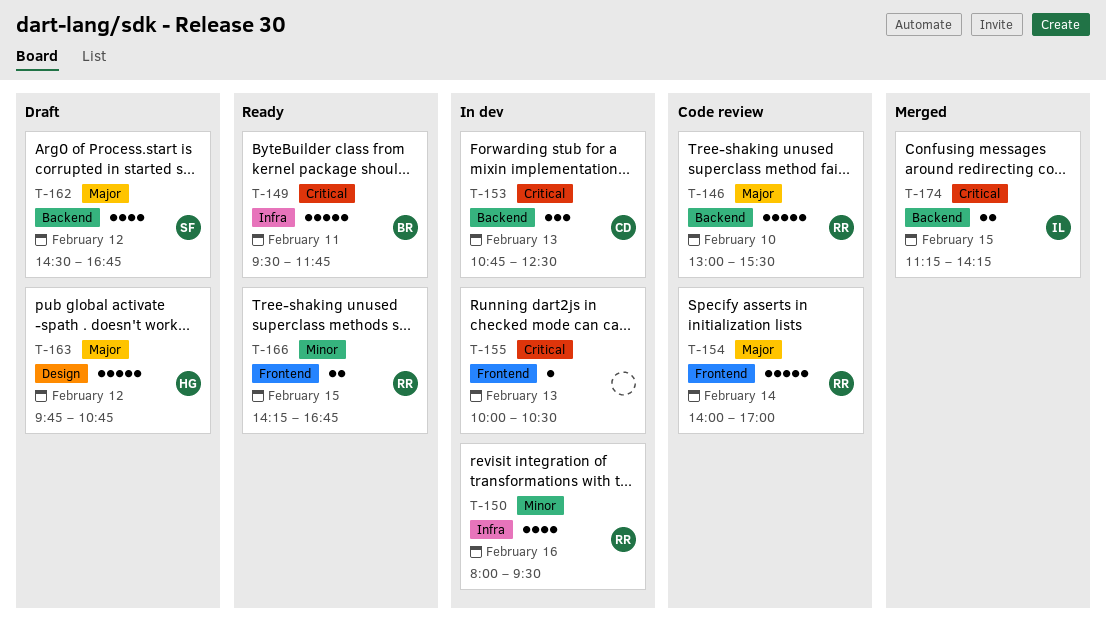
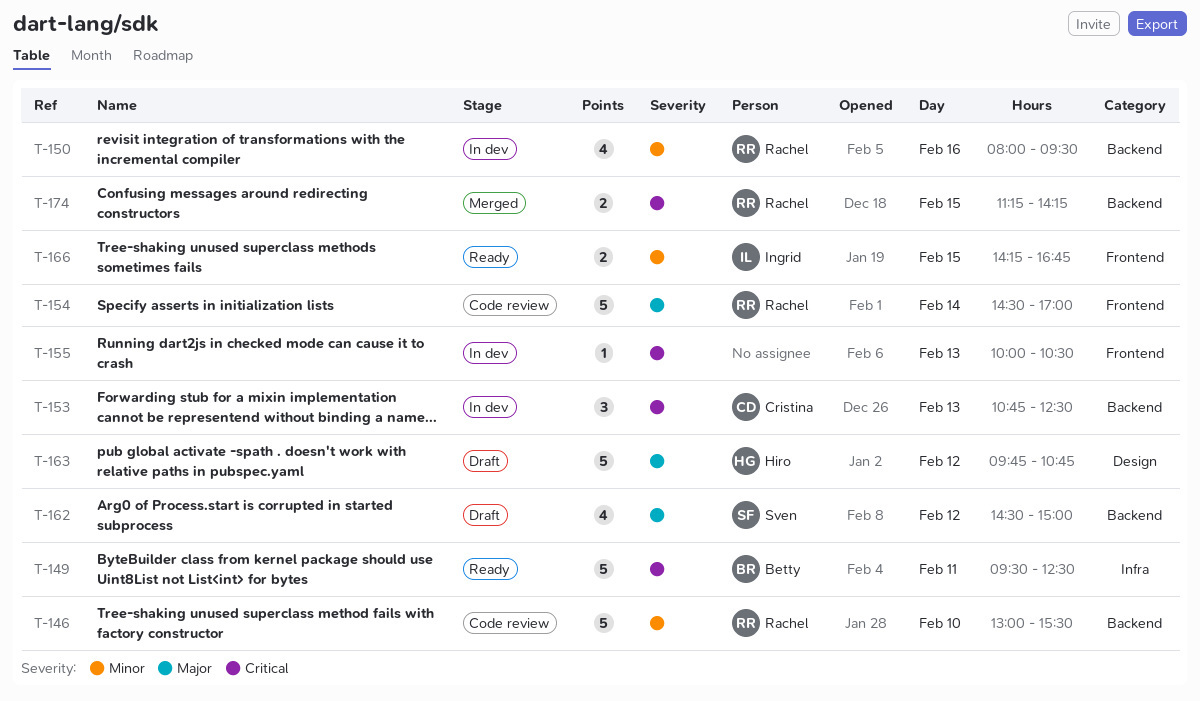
T-146, priority: Major -> Minor
T-149, ends: 11:45 -> 12:30
T-150, label: Infra -> Backend
T-154, begins: 14:00 -> 14:30
T-162, ends: 16:45 -> 15:00
T-166, owner: Rachel -> Ingrid
T-174, owner: Ingrid -> Rachel

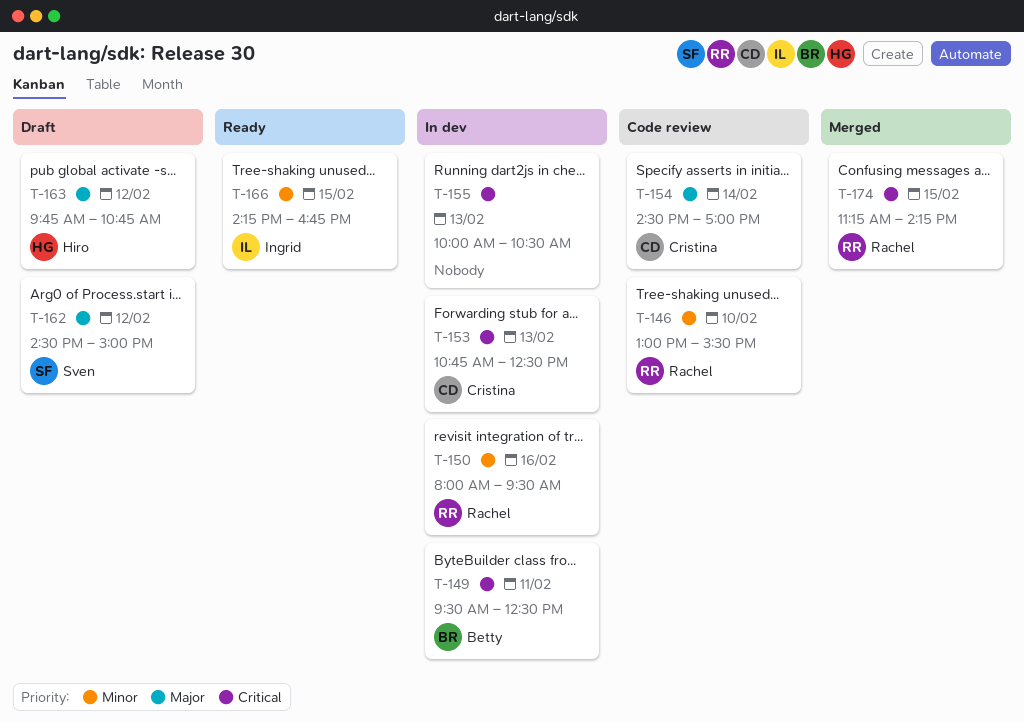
T-149, status: Ready -> In dev
T-154, owner: Rachel -> Cristina

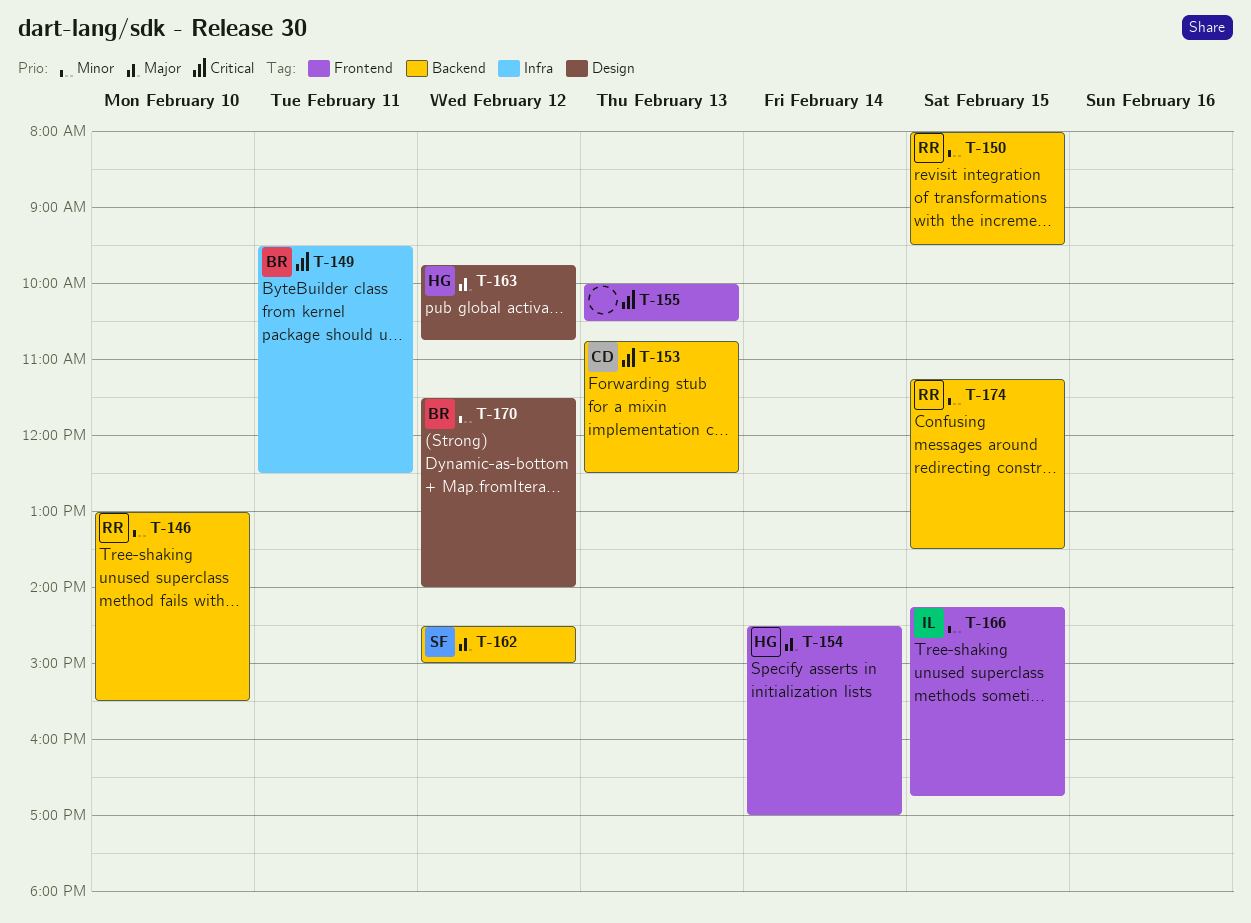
T-150, day: Feb 16 -> Feb 15
T-154, owner: Cristina -> Hiro
T-170: none -> present
T-174, priority: Critical -> Minor
T-174, ends: 14:15 -> 13:30

